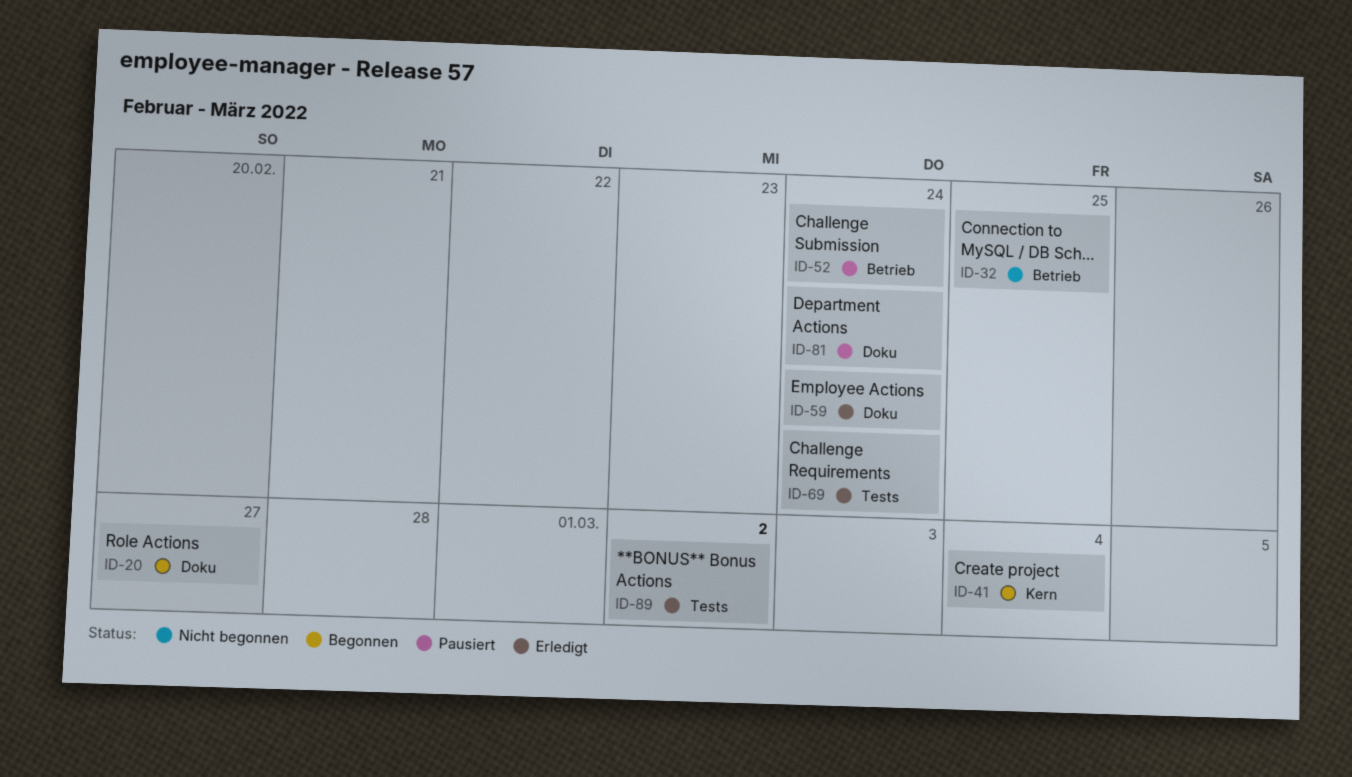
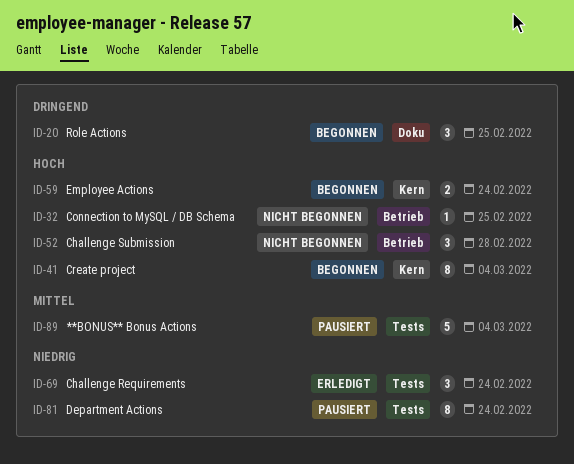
ID-20, due: Feb 27 -> Feb 25
ID-52, status: Pausiert -> Nicht begonnen
ID-52, due: Feb 24 -> Feb 28
ID-59, status: Erledigt -> Begonnen
ID-59, label: Doku -> Kern
ID-81, label: Doku -> Tests
ID-89, status: Erledigt -> Pausiert
ID-89, due: Mar 2 -> Mar 4

